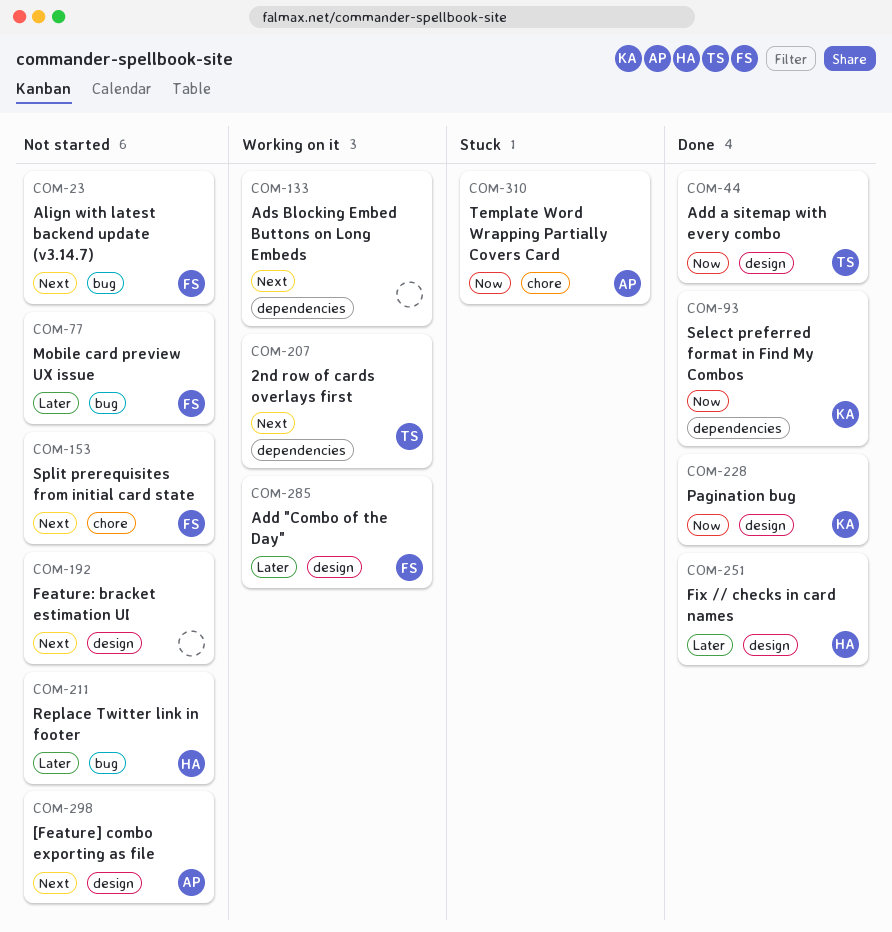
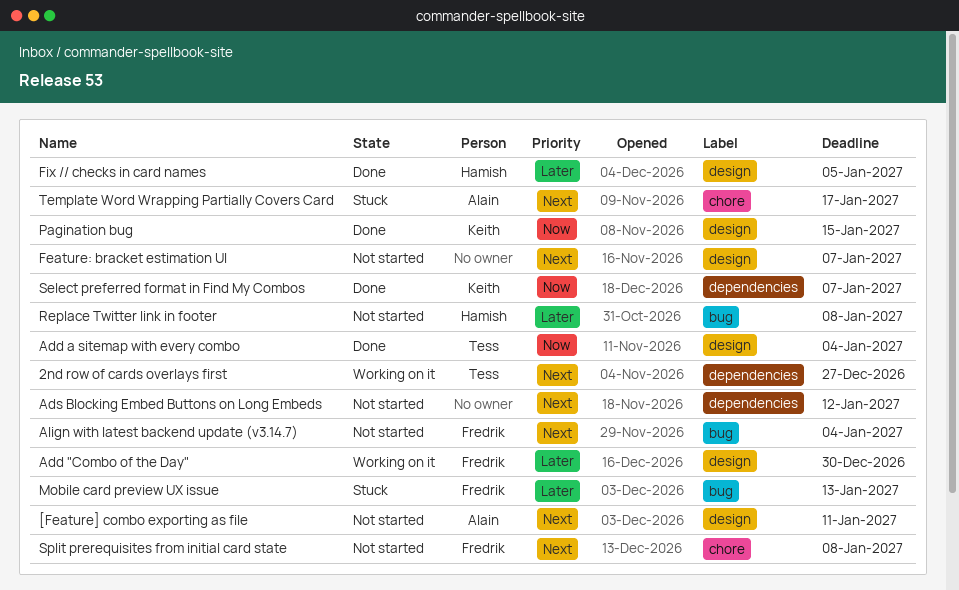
Ads Blocking Embed Buttons on Long Embeds, status: Working on it -> Not started
Mobile card preview UX issue, status: Not started -> Stuck
Template Word Wrapping Partially Covers Card, priority: Now -> Next

